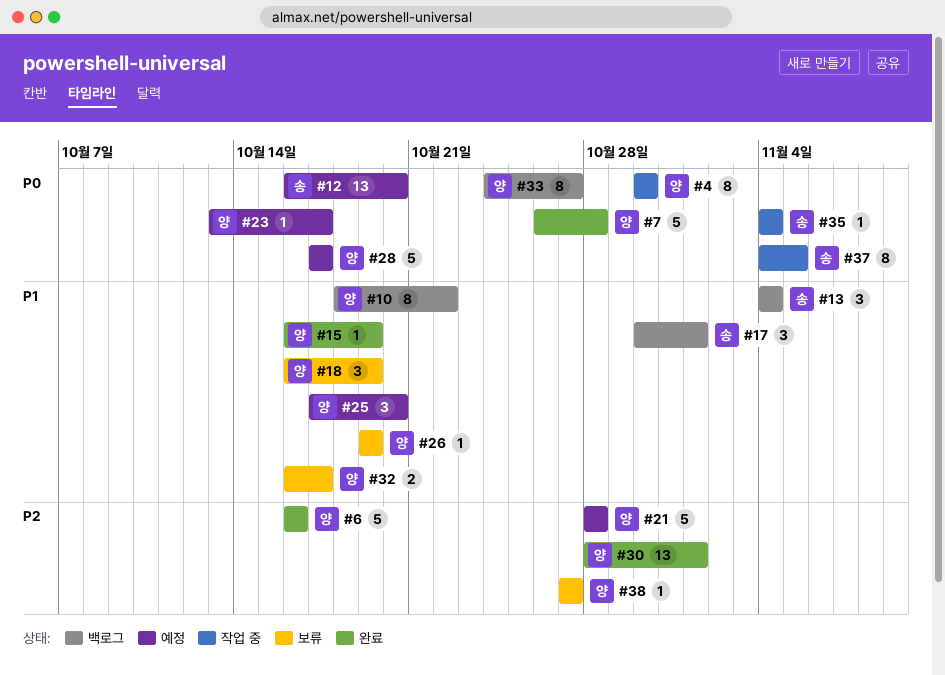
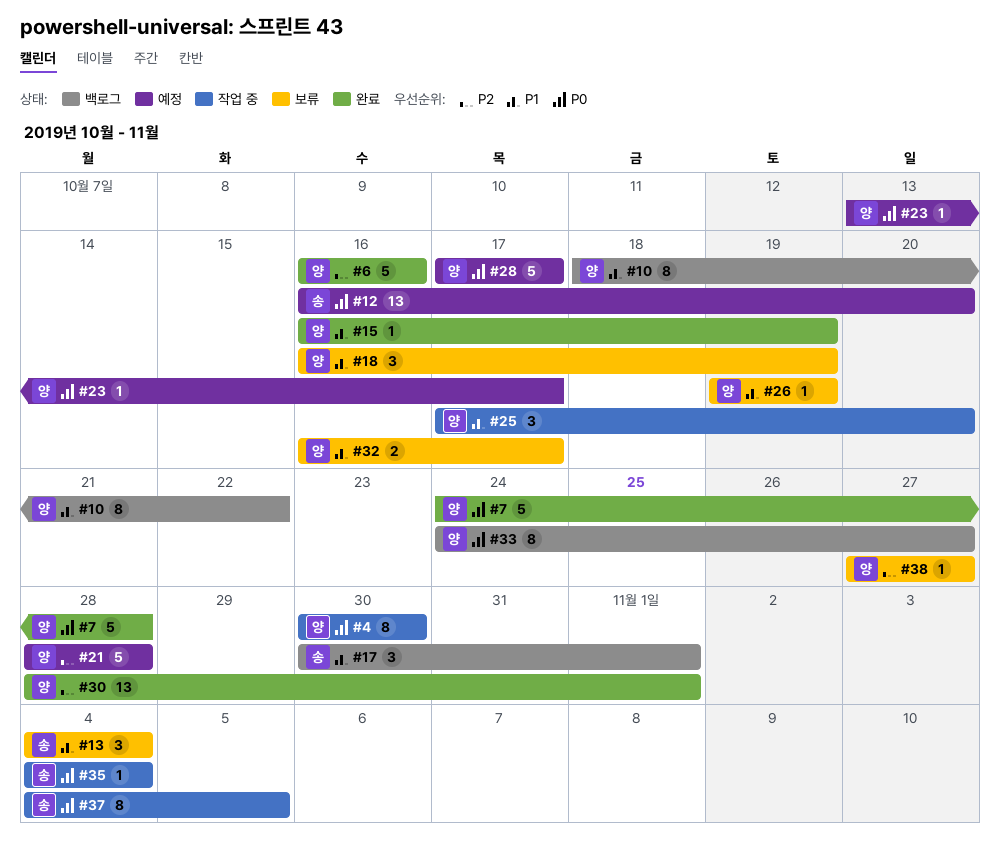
#7, start: Oct 26 -> Oct 24
#13, status: 백로그 -> 보류
#25, status: 예정 -> 작업 중

